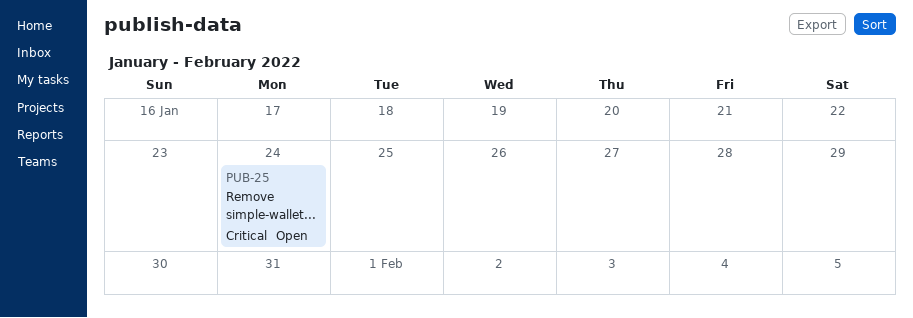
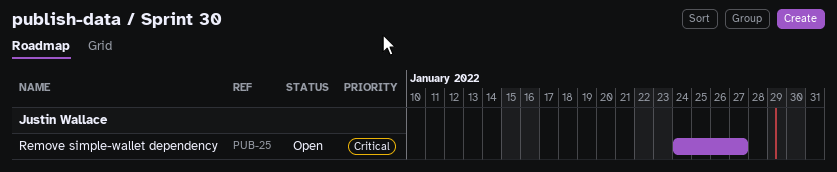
PUB-25, due: Jan 24 -> Jan 27

